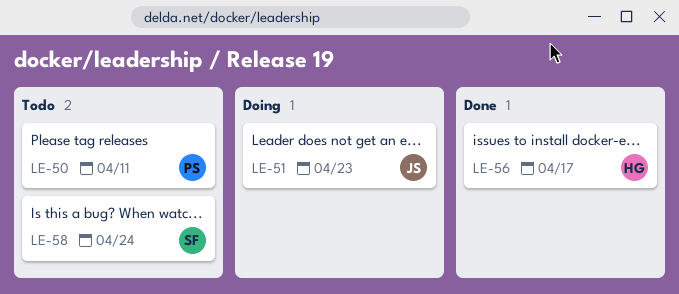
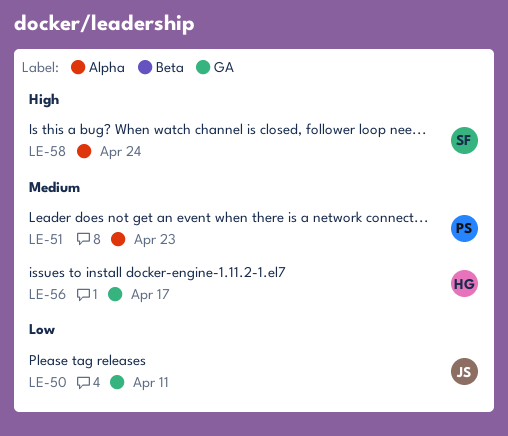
LE-50, owner: PS -> JS
LE-51, owner: JS -> PS

